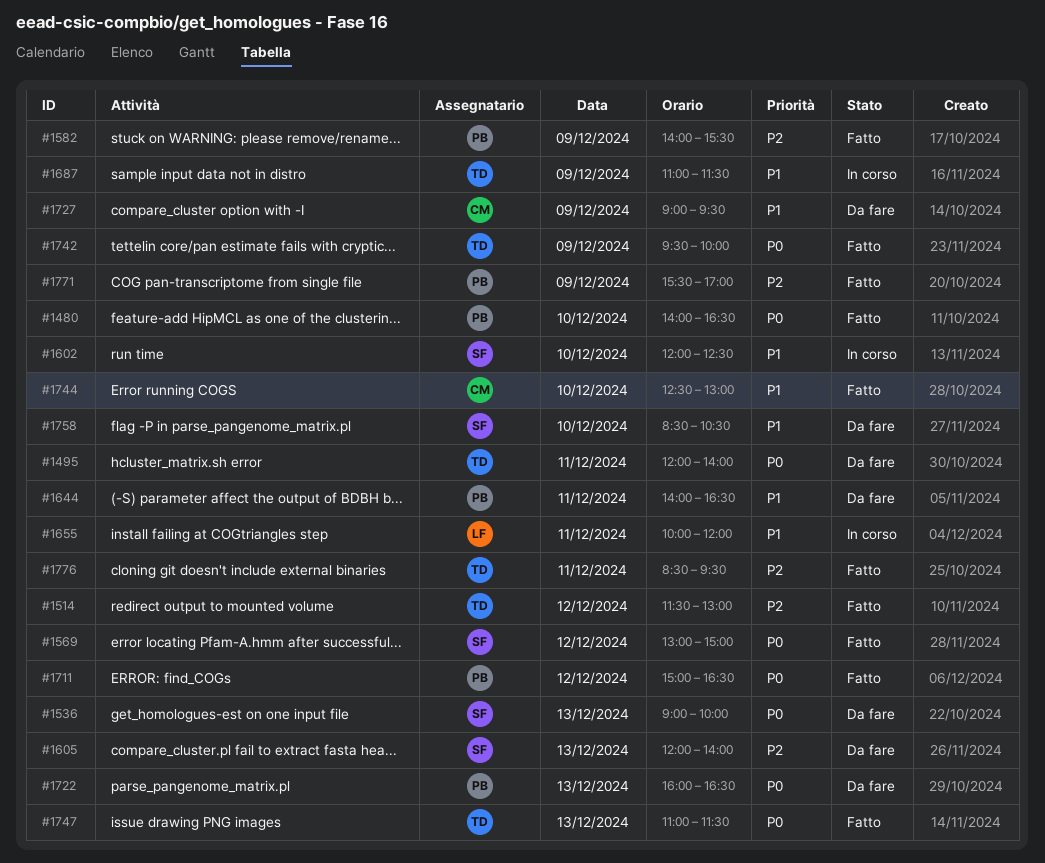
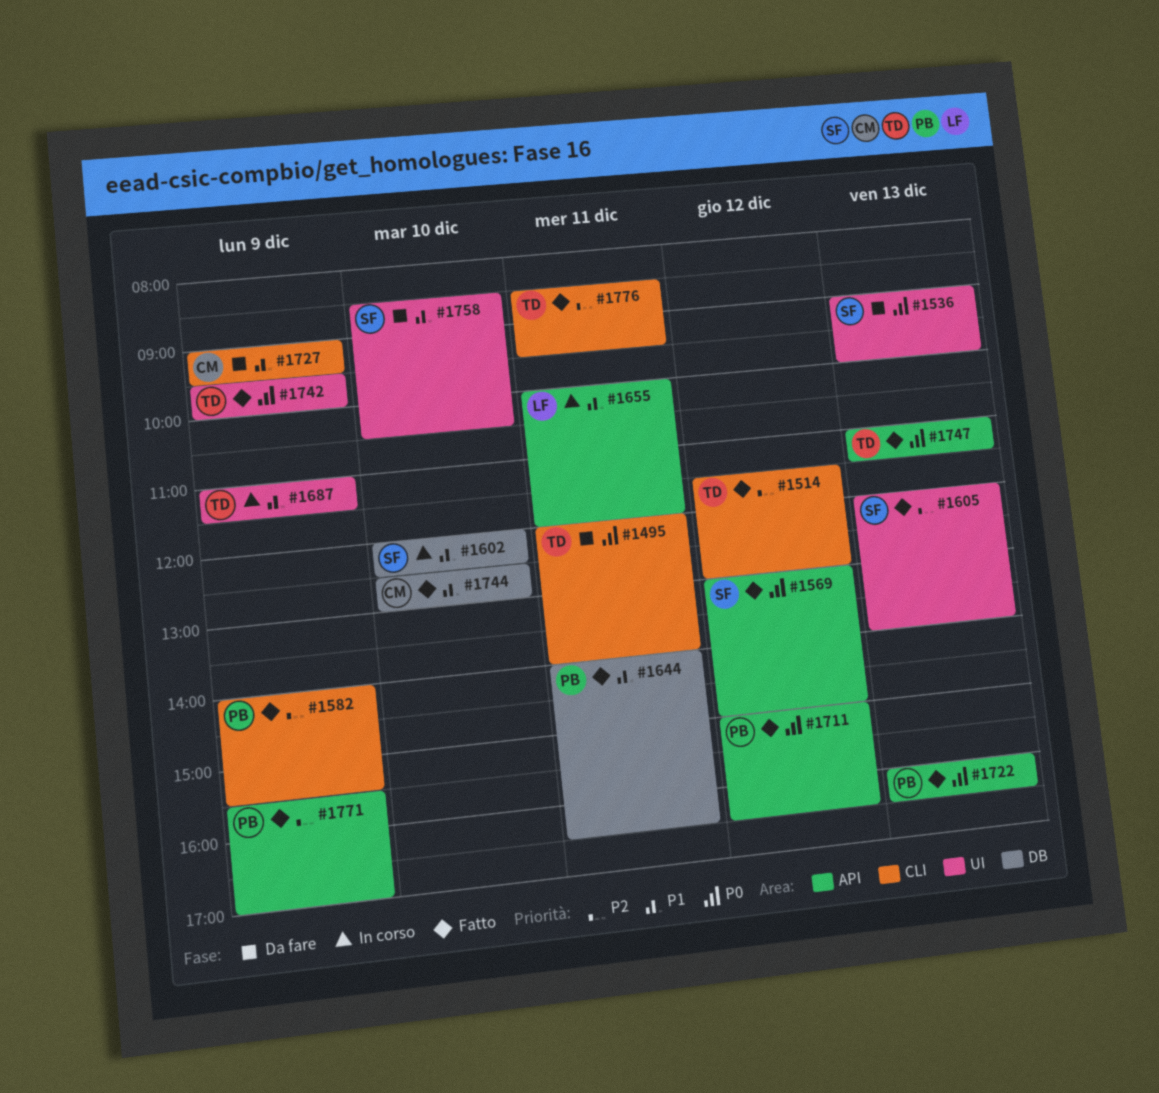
#1480: present -> none
#1605, status: Da fare -> Fatto
#1644, status: Da fare -> Fatto
#1722, status: Da fare -> Fatto

